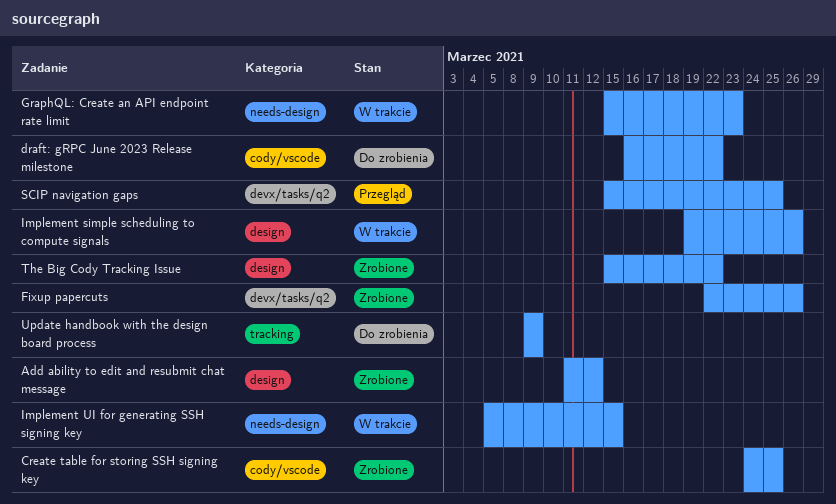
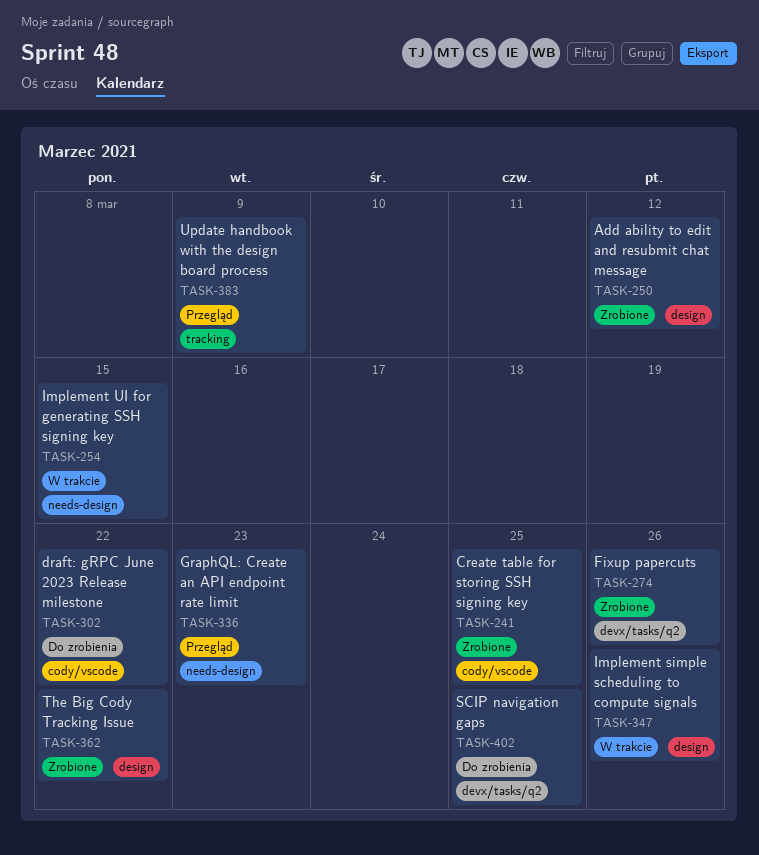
GraphQL: Create an API endpoint rate limit, status: W trakcie -> Przegląd
SCIP navigation gaps, status: Przegląd -> Do zrobienia
Update handbook with the design board process, status: Do zrobienia -> Przegląd

